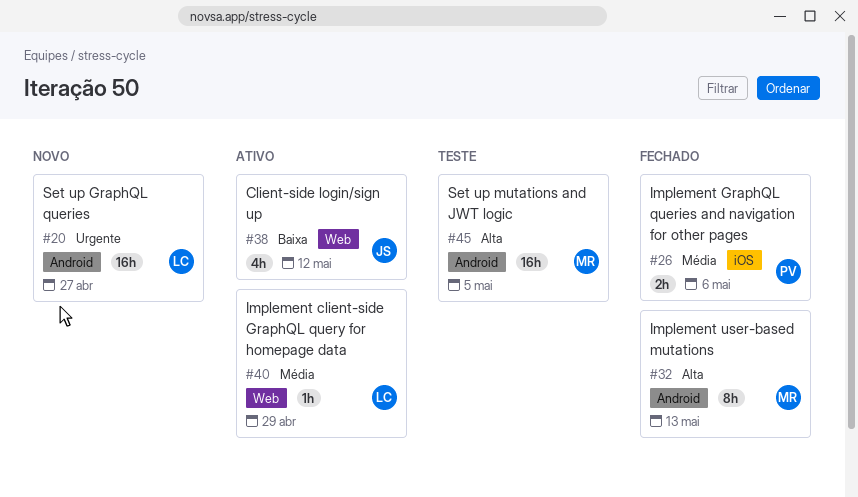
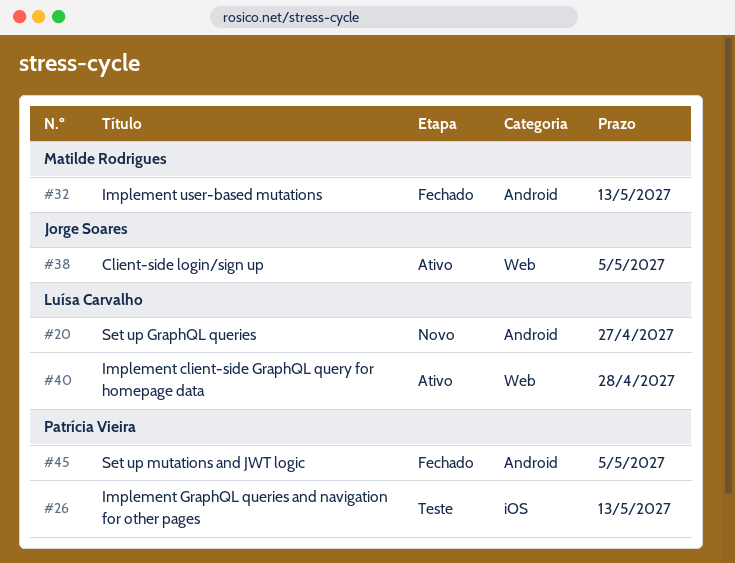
#26, status: Fechado -> Teste
#26, due: May 6 -> May 13
#38, due: May 12 -> May 5
#40, due: Apr 29 -> Apr 28
#45, status: Teste -> Fechado
#45, owner: Matilde Rodrigues -> Patrícia Vieira

